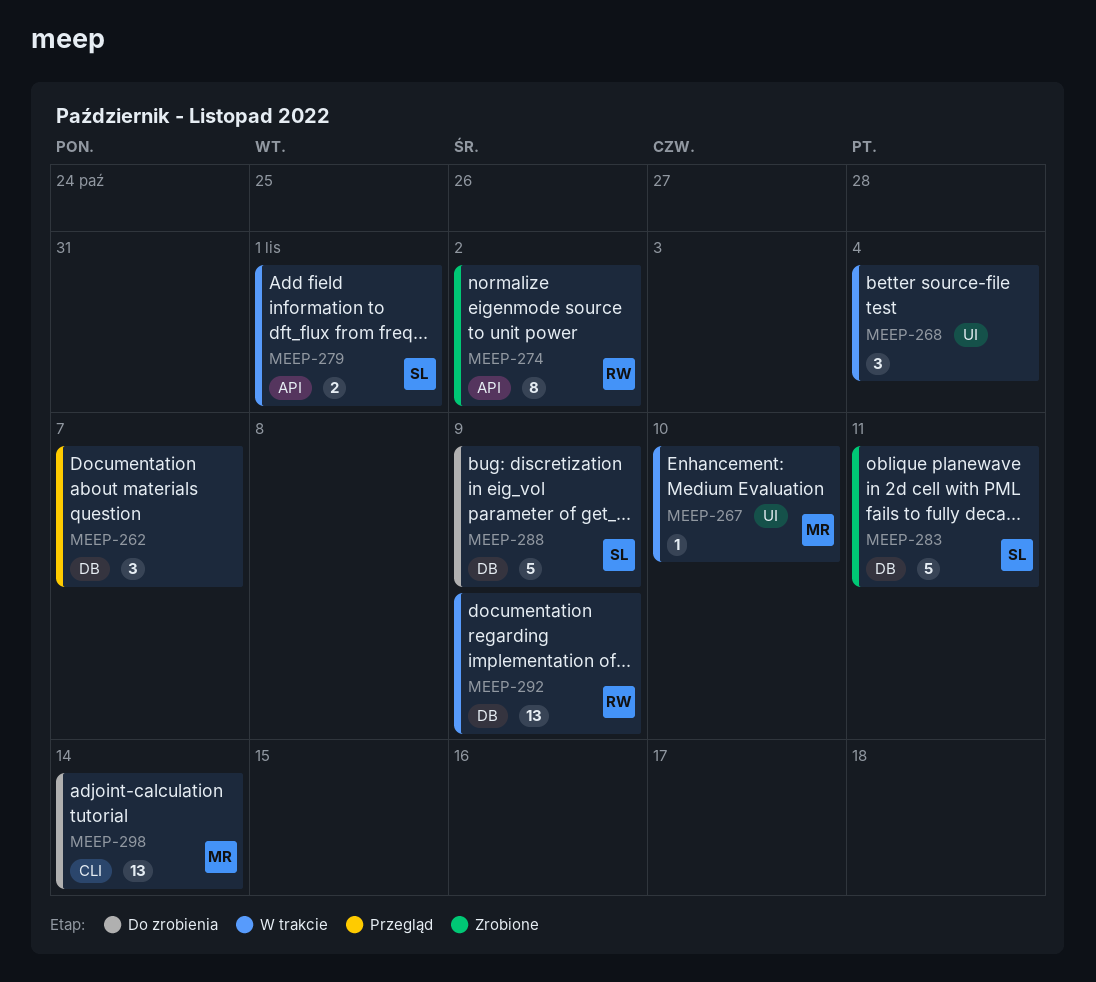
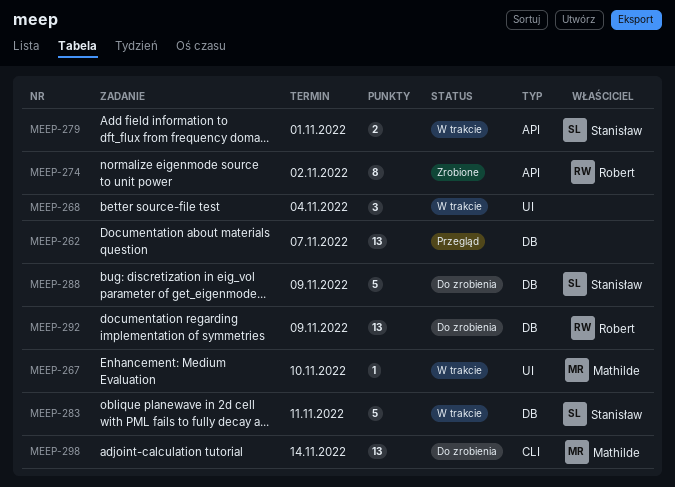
MEEP-262, estimate: 3 -> 13
MEEP-283, status: Zrobione -> W trakcie
MEEP-292, status: W trakcie -> Do zrobienia

